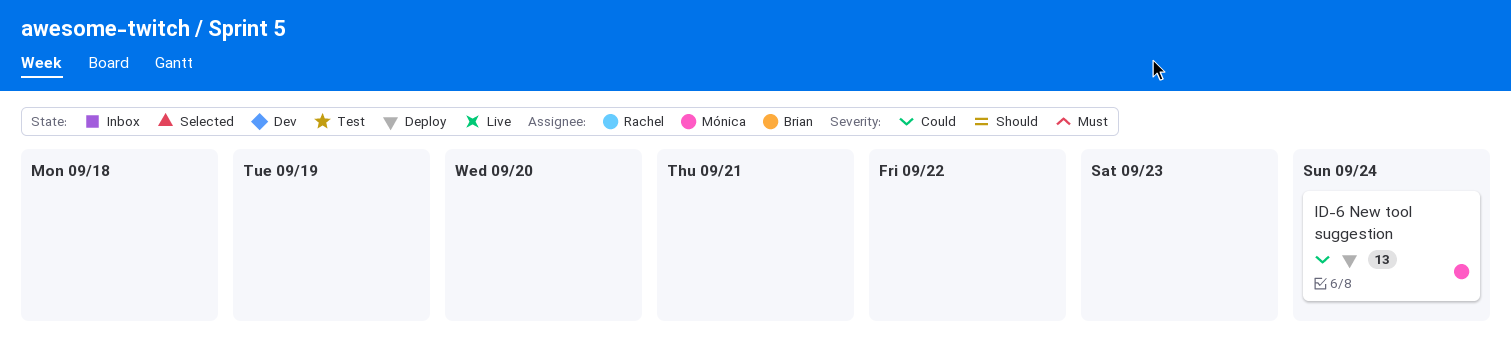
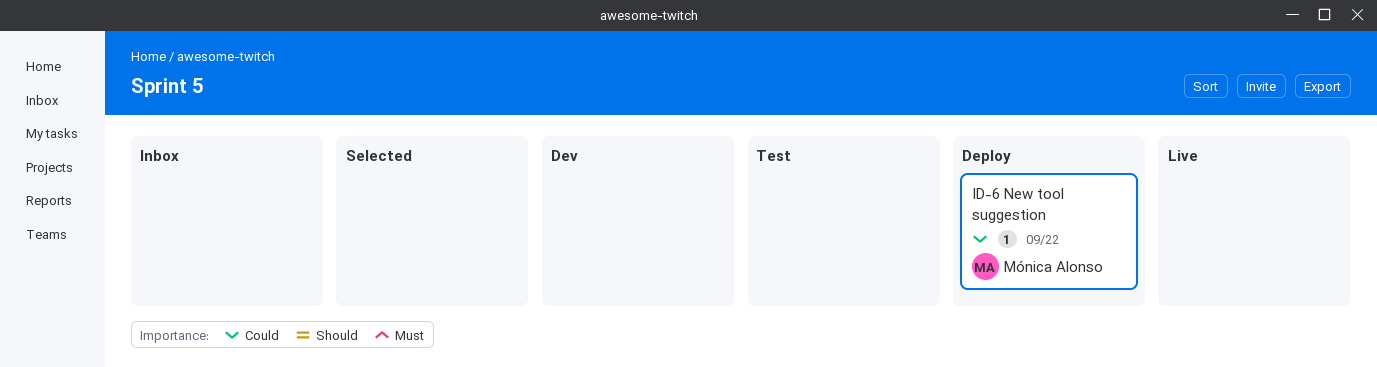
ID-6, estimate: 13 -> 1
ID-6, due: Sep 24 -> Sep 22

